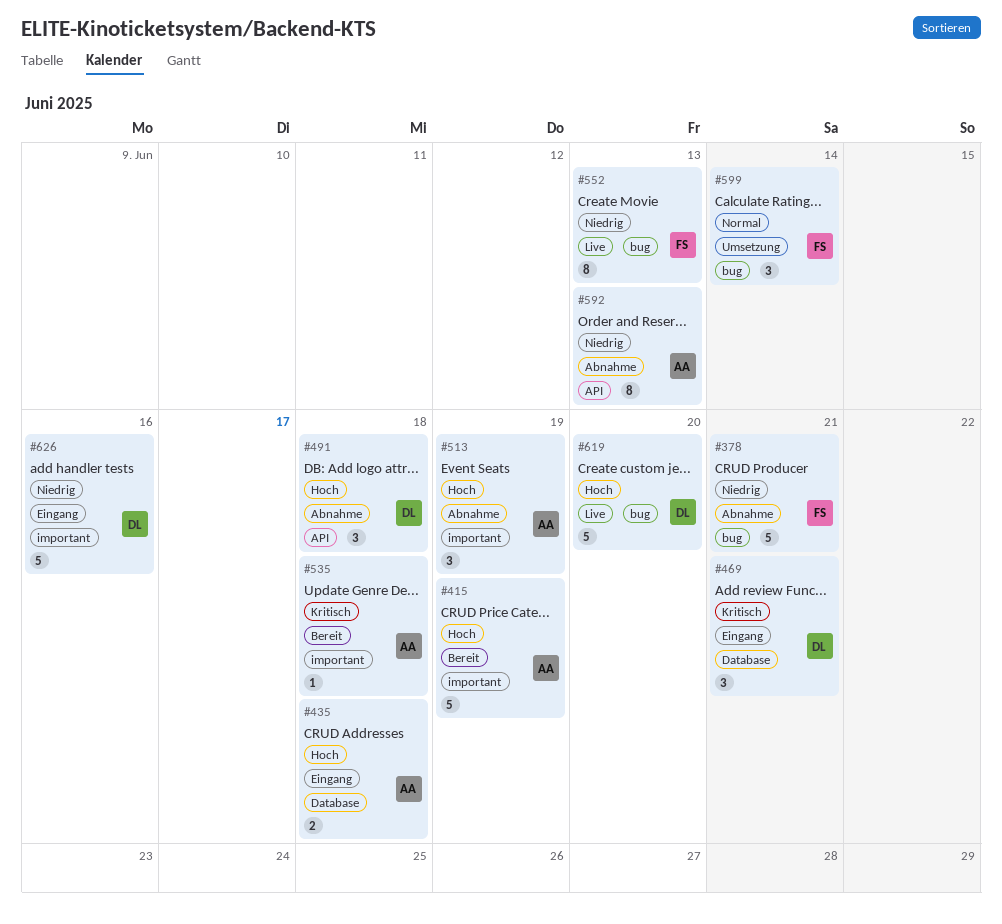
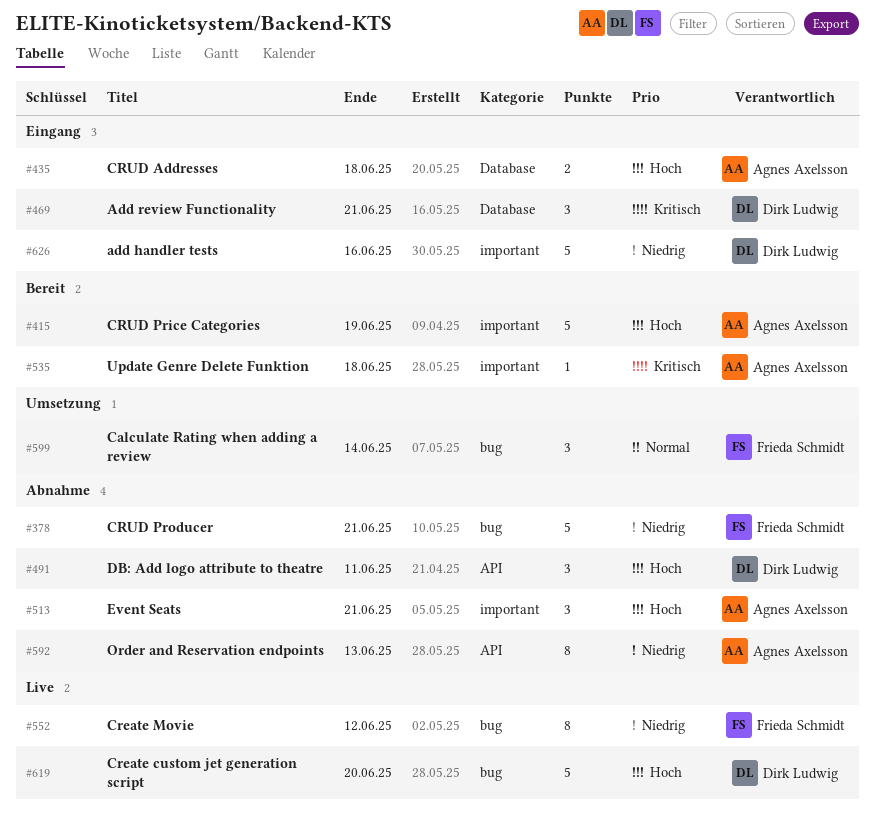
#491, due: Jun 18 -> Jun 11
#513, due: Jun 19 -> Jun 21
#552, due: Jun 13 -> Jun 12

